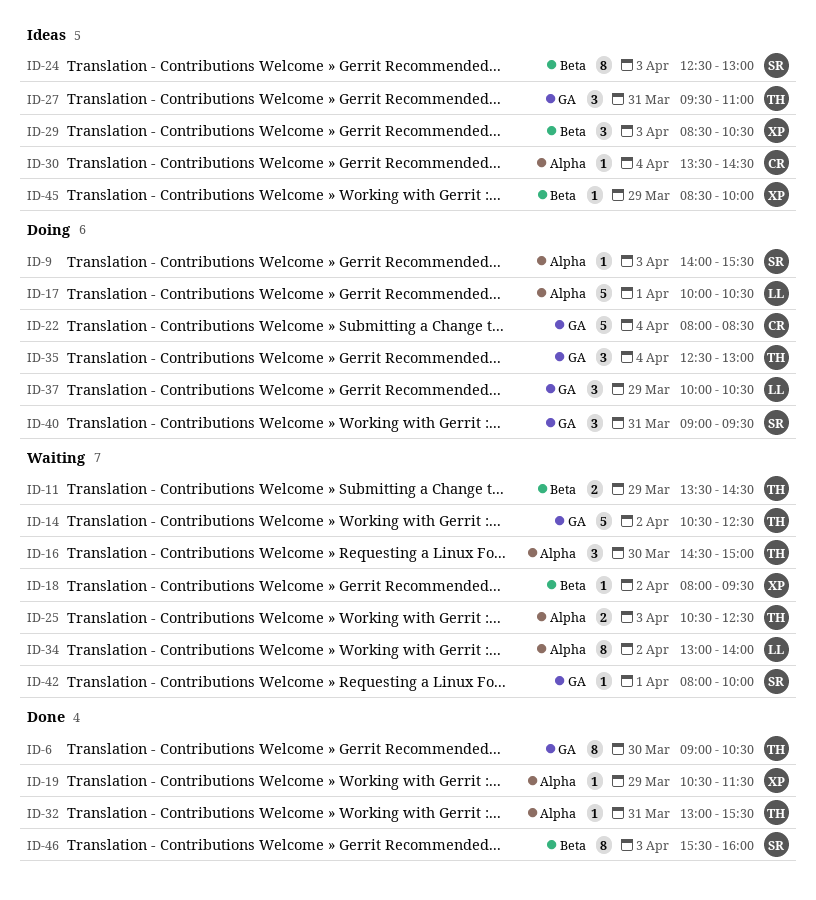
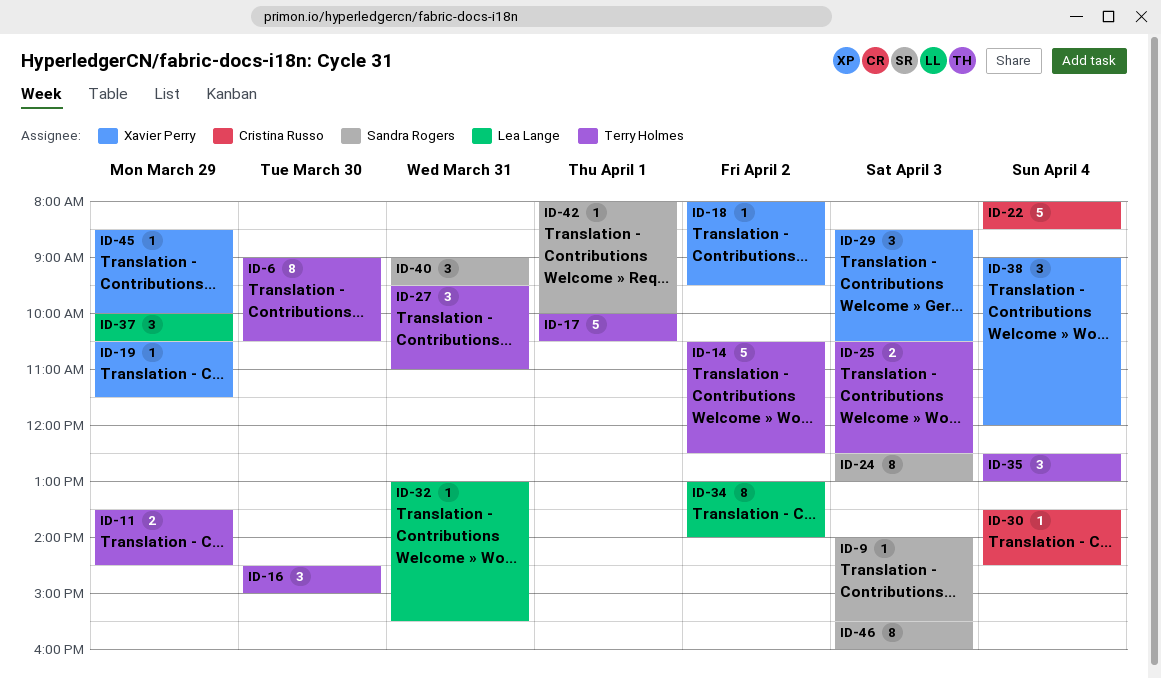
ID-17, owner: Lea Lange -> Terry Holmes
ID-32, owner: Terry Holmes -> Lea Lange
ID-38: none -> present

